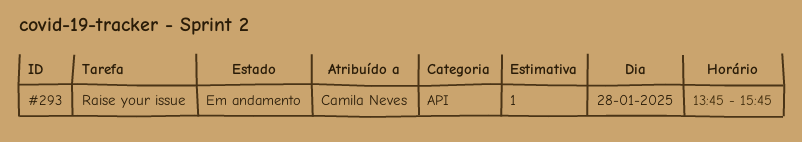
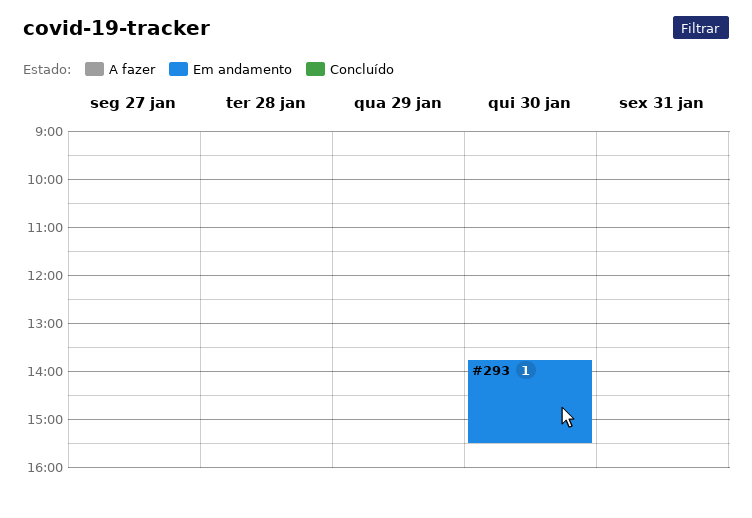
#293, day: Jan 28 -> Jan 30
#293, ends: 15:45 -> 15:30

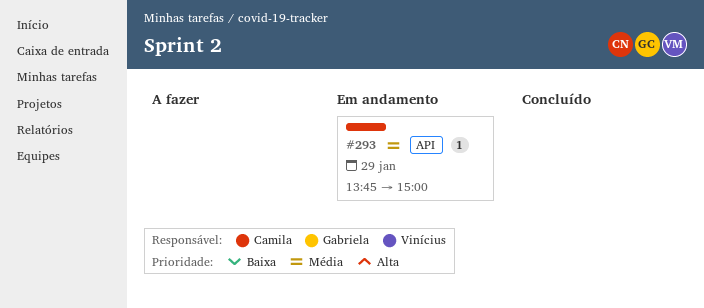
#293, day: Jan 30 -> Jan 29
#293, ends: 15:30 -> 15:00

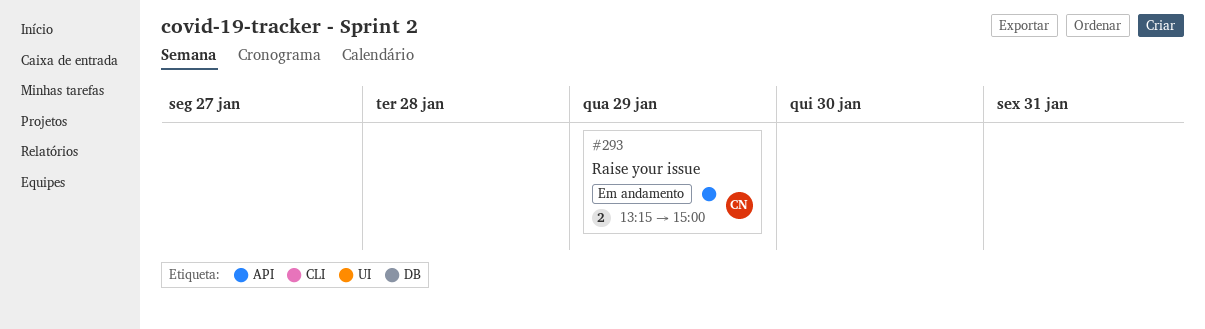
#293, estimate: 1 -> 2
#293, begins: 13:45 -> 13:15

